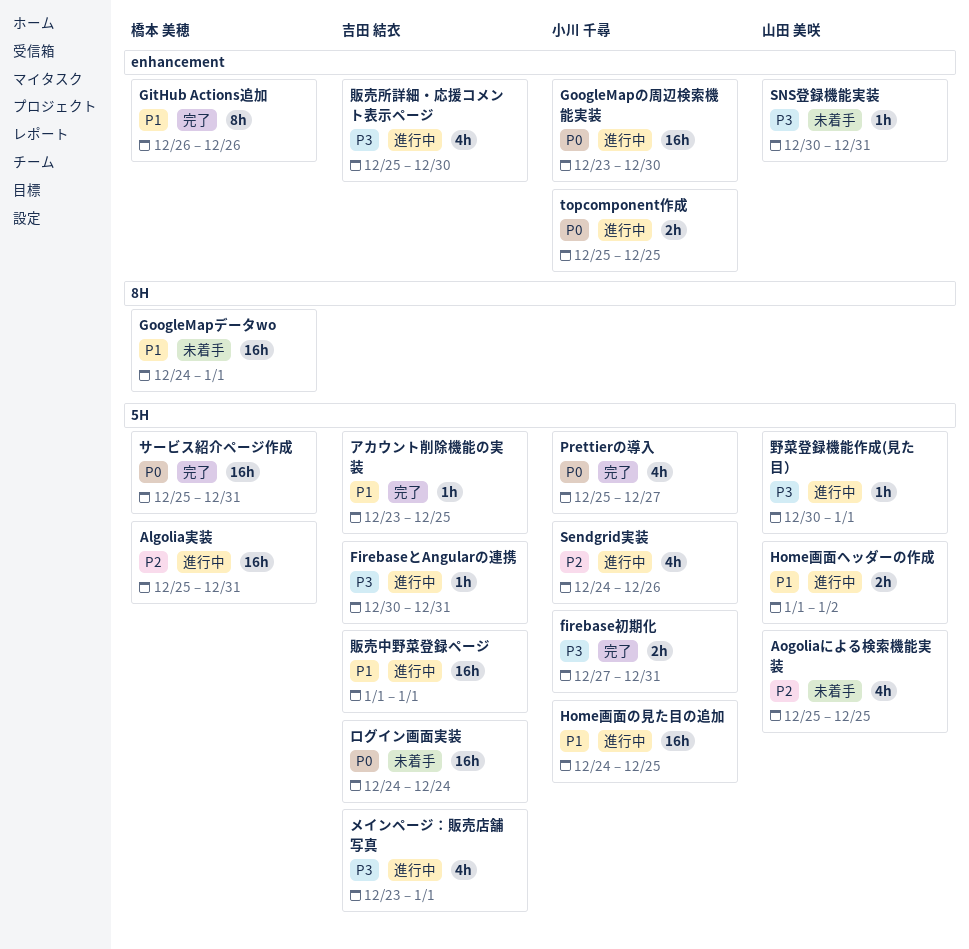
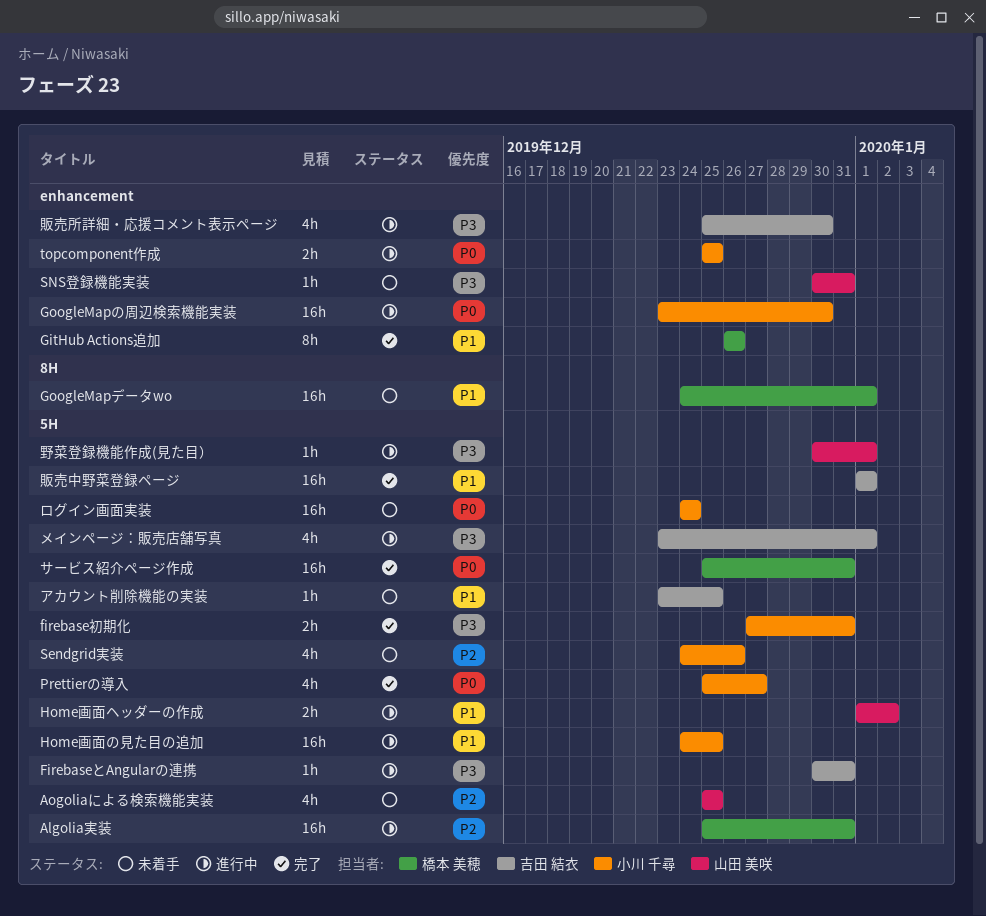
Sendgrid実装, status: 進行中 -> 未着手
アカウント削除機能の実装, status: 完了 -> 未着手
ログイン画面実装, owner: 吉田 結衣 -> 小川 千尋
販売中野菜登録ページ, status: 進行中 -> 完了

